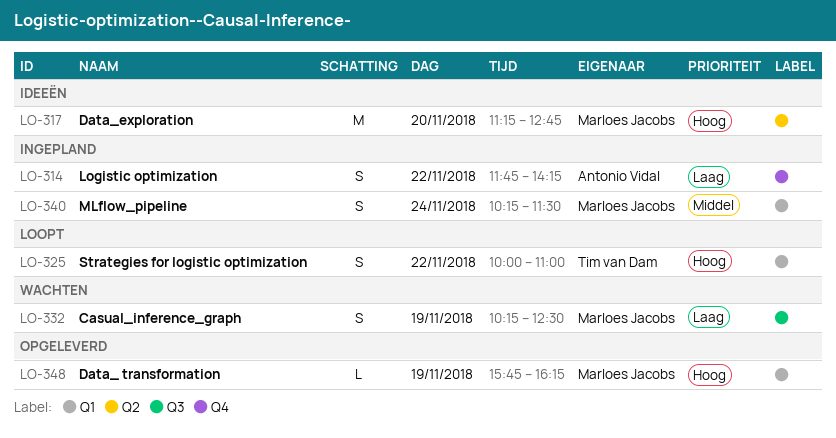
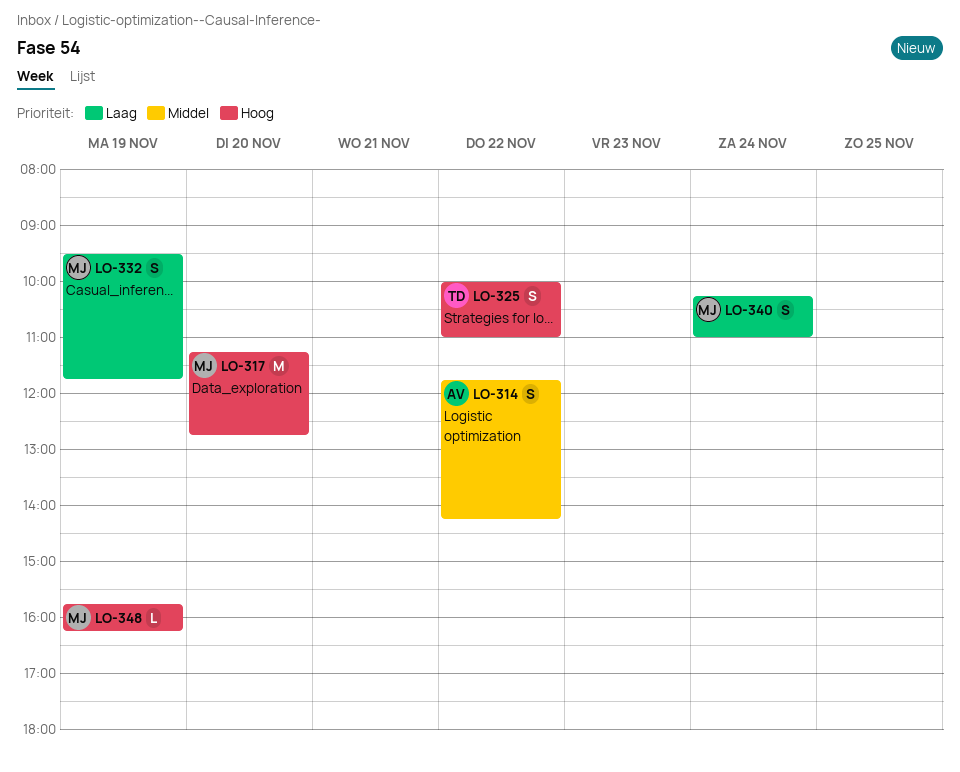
LO-314, priority: Laag -> Middel
LO-332, begins: 10:15 -> 09:30
LO-332, ends: 12:30 -> 11:45
LO-340, priority: Middel -> Laag
LO-340, ends: 11:30 -> 11:00

